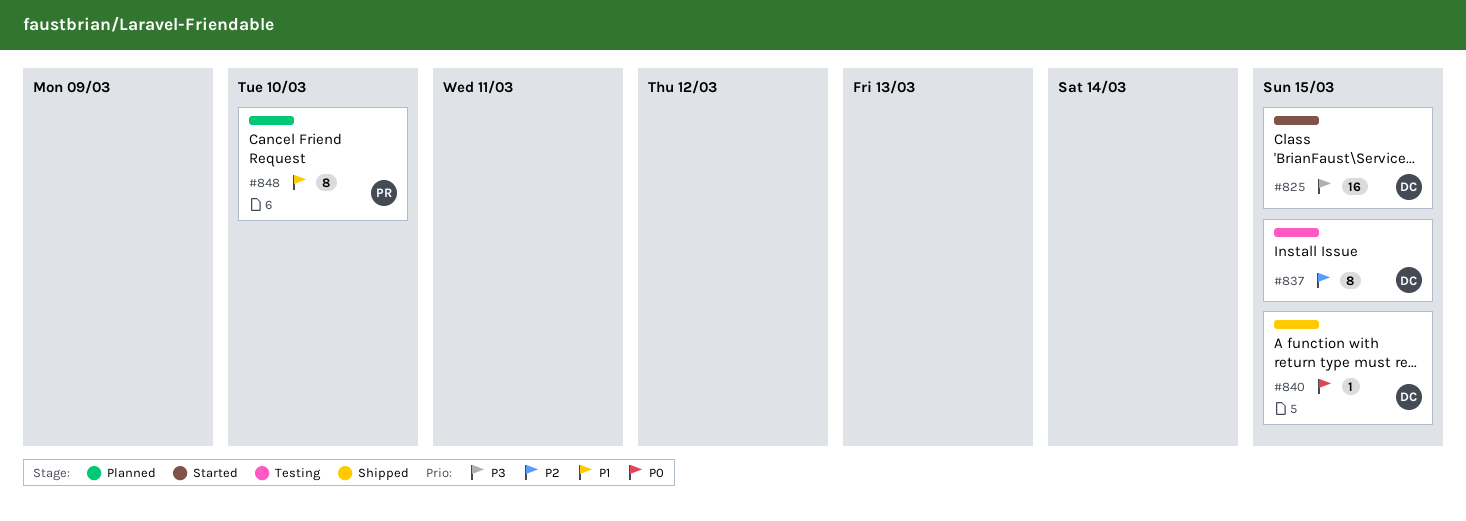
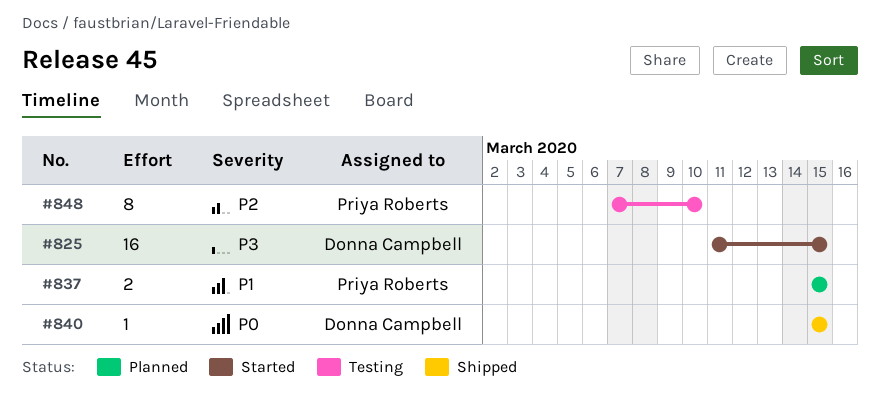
#837, status: Testing -> Planned
#837, owner: Donna Campbell -> Priya Roberts
#837, priority: P2 -> P1
#837, estimate: 8 -> 2
#848, status: Planned -> Testing
#848, priority: P1 -> P2

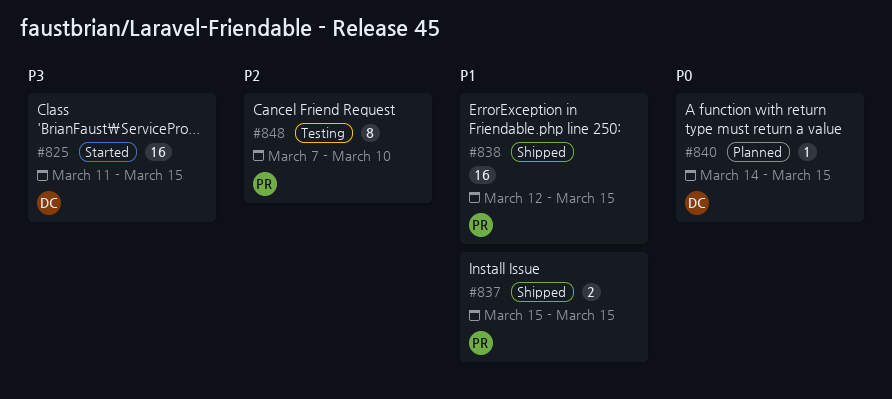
#837, status: Planned -> Shipped
#838: none -> present
#840, status: Shipped -> Planned
#840, start: Mar 15 -> Mar 14

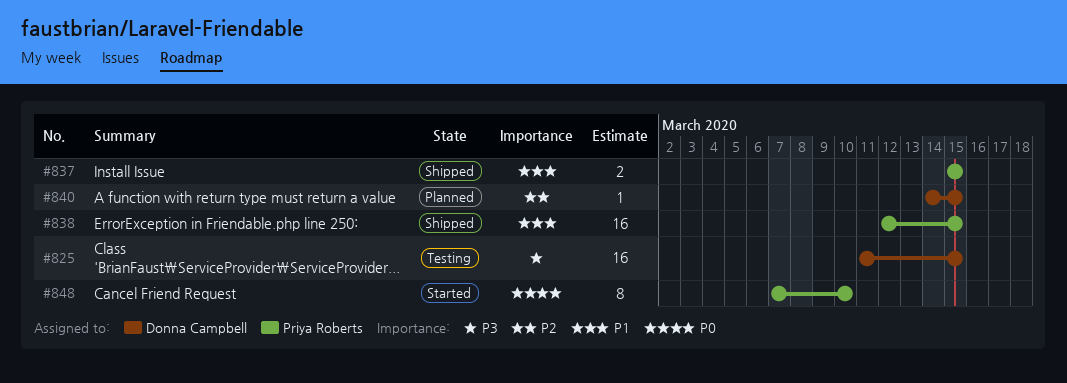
#825, status: Started -> Testing
#840, priority: P0 -> P2
#848, status: Testing -> Started
#848, priority: P2 -> P0

